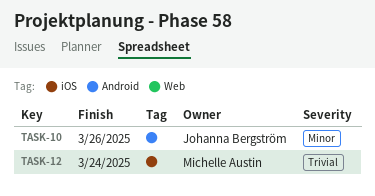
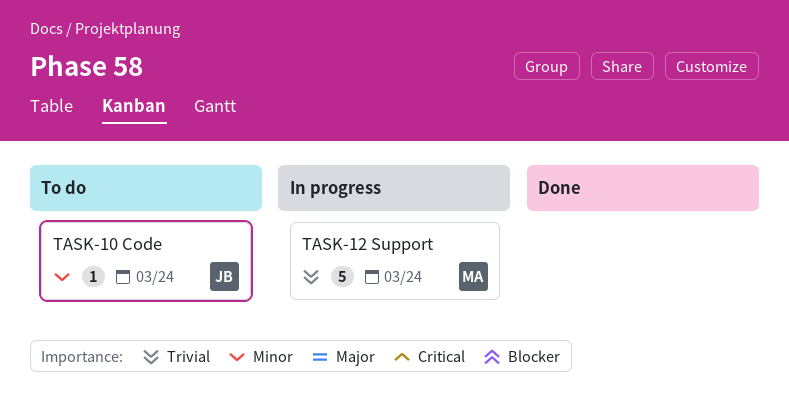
TASK-10, due: Mar 26 -> Mar 24

